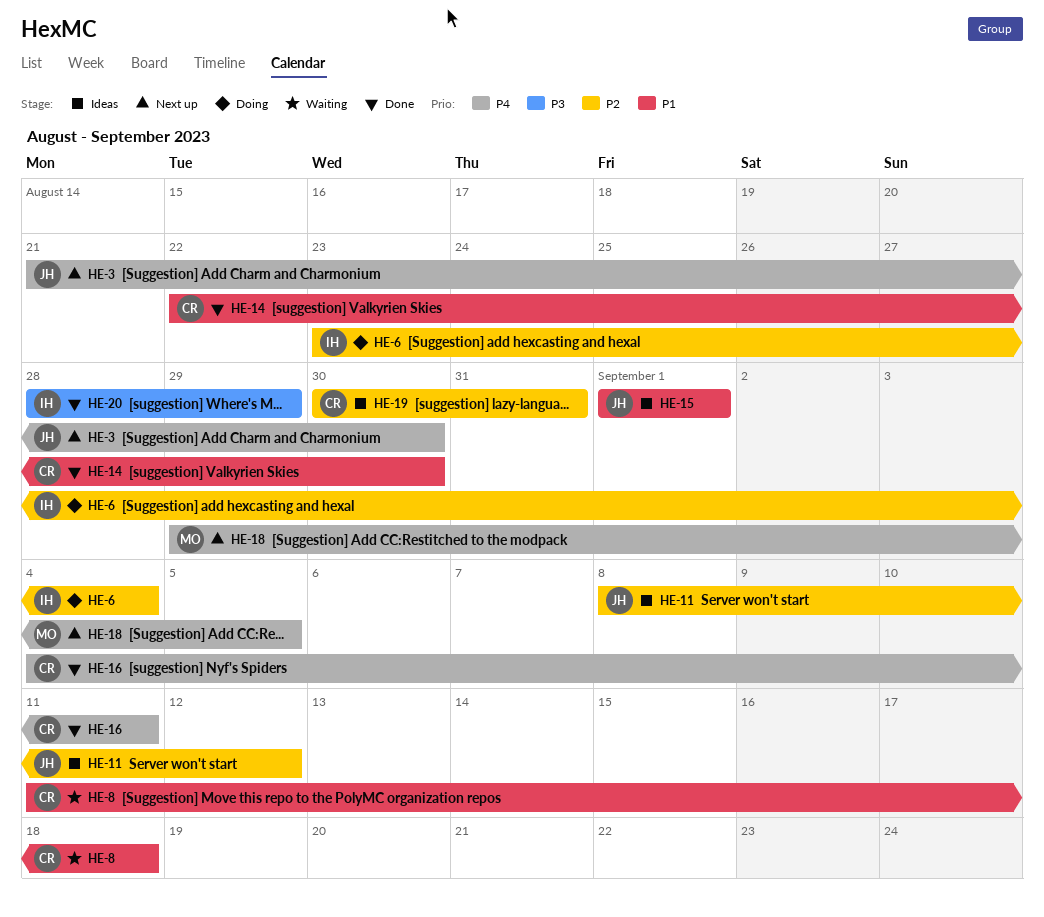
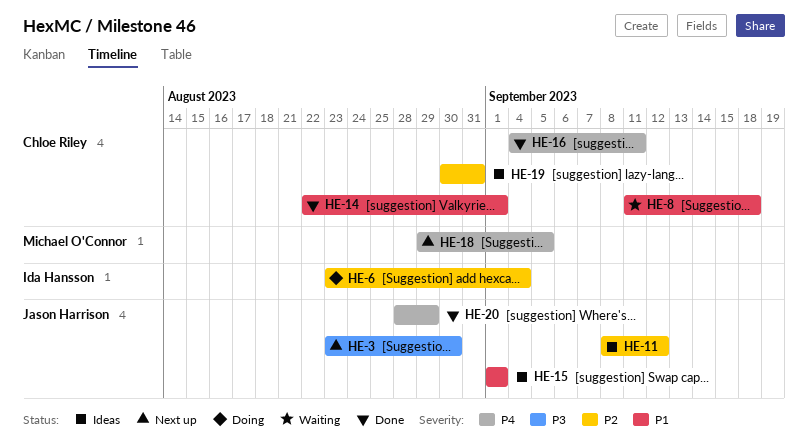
HE-3, priority: P4 -> P3
HE-3, start: Aug 21 -> Aug 23
HE-14, due: Aug 30 -> Sep 1
HE-20, owner: Ida Hansson -> Jason Harrison
HE-20, priority: P3 -> P4

